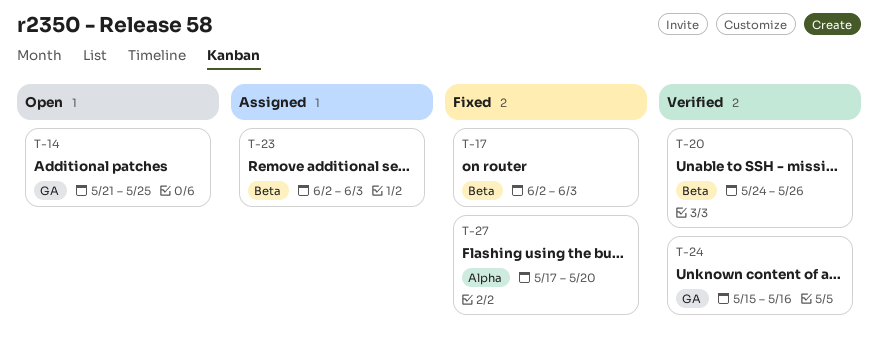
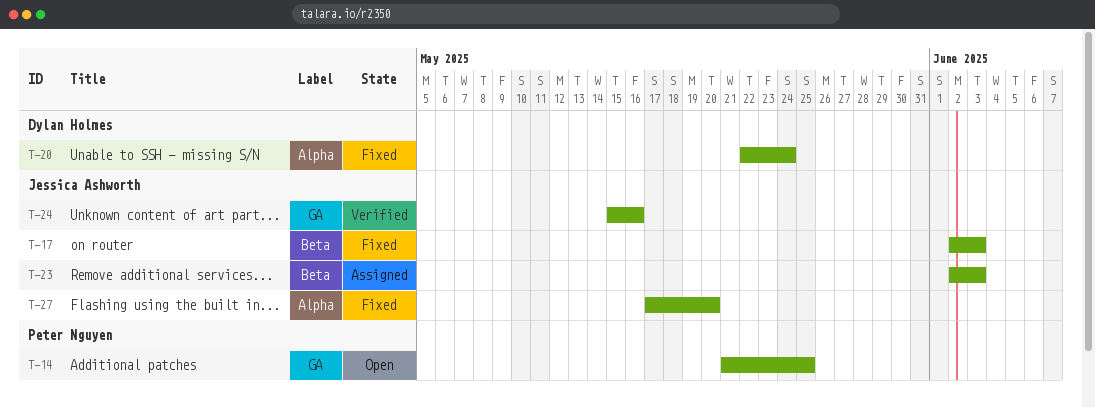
T-20, status: Verified -> Fixed
T-20, label: Beta -> Alpha
T-20, start: May 24 -> May 22
T-20, due: May 26 -> May 24

